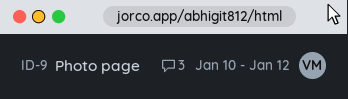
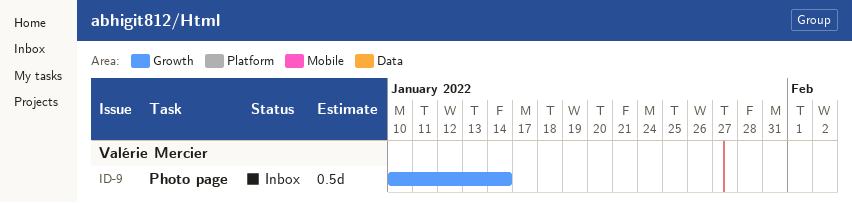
ID-9, due: Jan 12 -> Jan 14

